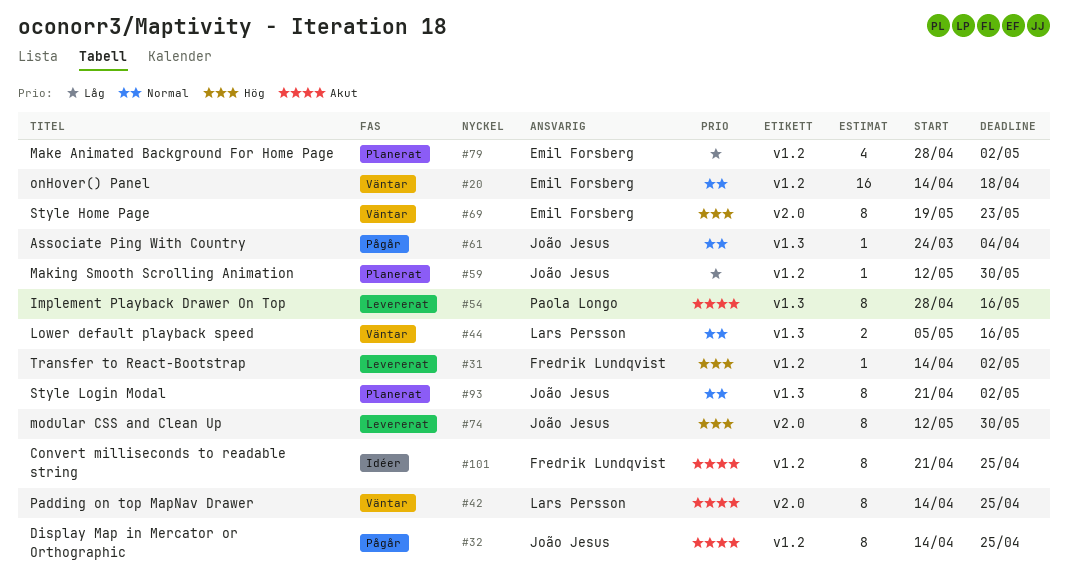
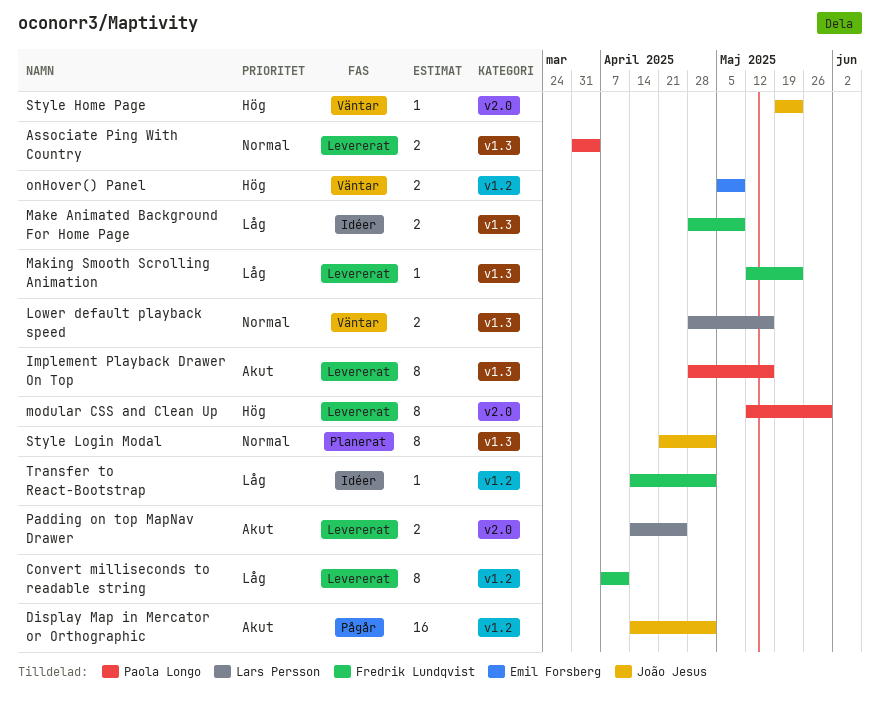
Associate Ping With Country, status: Pågår -> Levererat
Associate Ping With Country, owner: João Jesus -> Paola Longo
Associate Ping With Country, estimate: 1 -> 2
Associate Ping With Country, start: Mar 24 -> Mar 31
Convert milliseconds to readable string, status: Idéer -> Levererat
Convert milliseconds to readable string, priority: Akut -> Låg
Convert milliseconds to readable string, start: Apr 21 -> Apr 7
Convert milliseconds to readable string, due: Apr 25 -> Apr 11
Display Map in Mercator or Orthographic, estimate: 8 -> 16
Display Map in Mercator or Orthographic, due: Apr 25 -> May 2
Lower default playback speed, start: May 5 -> Apr 28
Make Animated Background For Home Page, status: Planerat -> Idéer
Make Animated Background For Home Page, owner: Emil Forsberg -> Fredrik Lundqvist
Make Animated Background For Home Page, label: v1.2 -> v1.3
Make Animated Background For Home Page, estimate: 4 -> 2
Make Animated Background For Home Page, due: May 2 -> May 9
Making Smooth Scrolling Animation, status: Planerat -> Levererat
Making Smooth Scrolling Animation, owner: João Jesus -> Fredrik Lundqvist
Making Smooth Scrolling Animation, label: v1.2 -> v1.3
Making Smooth Scrolling Animation, due: May 30 -> May 23
modular CSS and Clean Up, owner: João Jesus -> Paola Longo
onHover() Panel, priority: Normal -> Hög
onHover() Panel, estimate: 16 -> 2
onHover() Panel, start: Apr 14 -> May 5
onHover() Panel, due: Apr 18 -> May 9
Padding on top MapNav Drawer, status: Väntar -> Levererat
Padding on top MapNav Drawer, estimate: 8 -> 2
Style Home Page, owner: Emil Forsberg -> João Jesus
Style Home Page, estimate: 8 -> 1
Transfer to React-Bootstrap, status: Levererat -> Idéer
Transfer to React-Bootstrap, priority: Hög -> Låg

